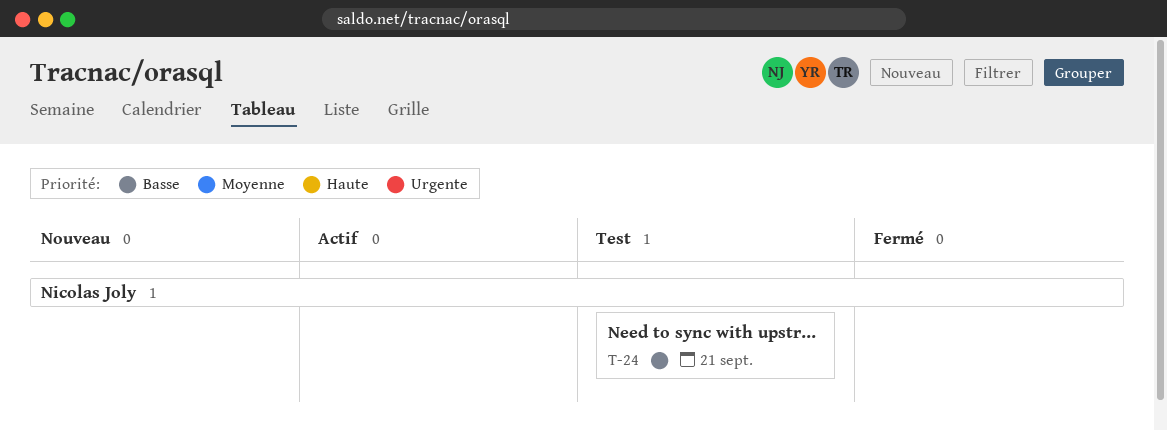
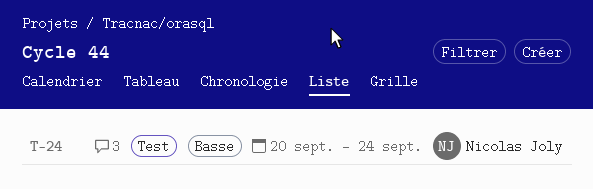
T-24, due: Sep 21 -> Sep 24

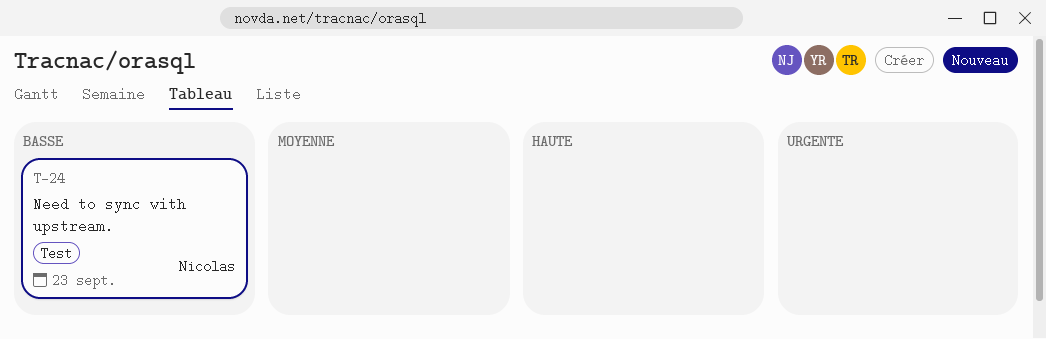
T-24, due: Sep 24 -> Sep 23

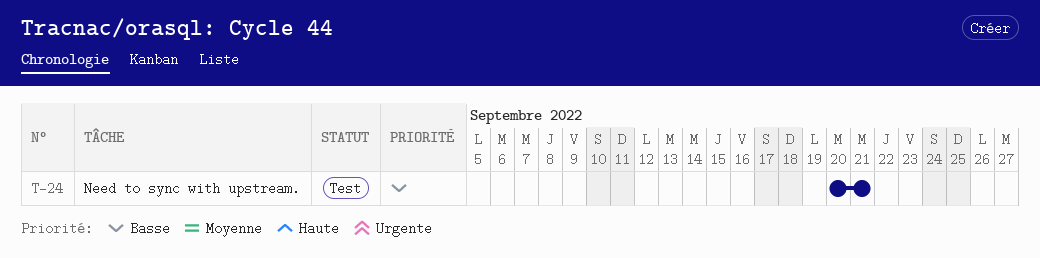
T-24, due: Sep 23 -> Sep 21

